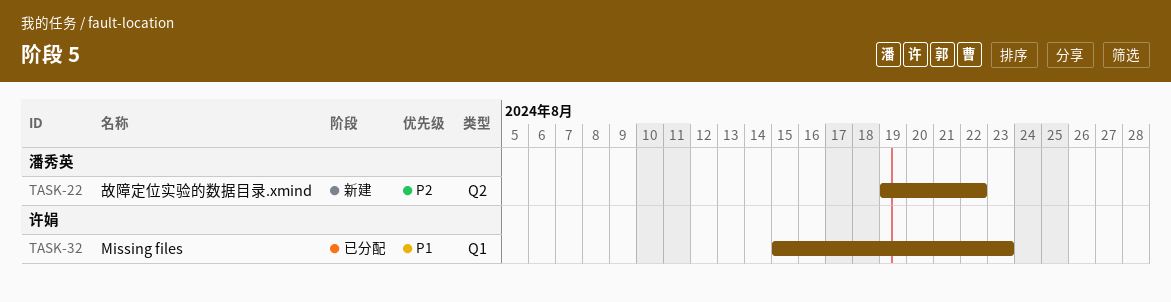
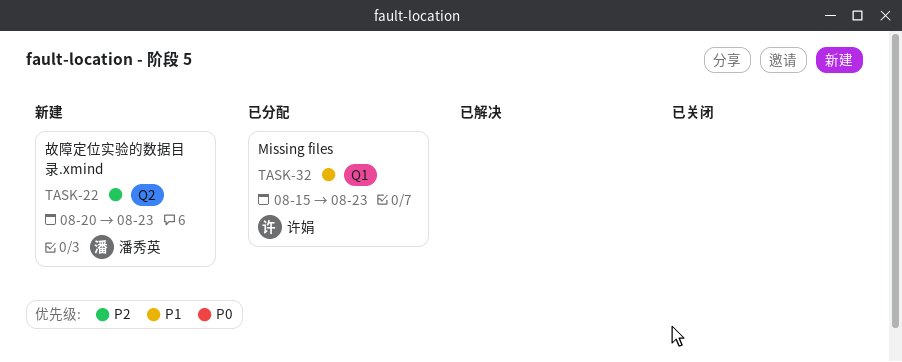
TASK-22, start: Aug 19 -> Aug 20
TASK-22, due: Aug 22 -> Aug 23

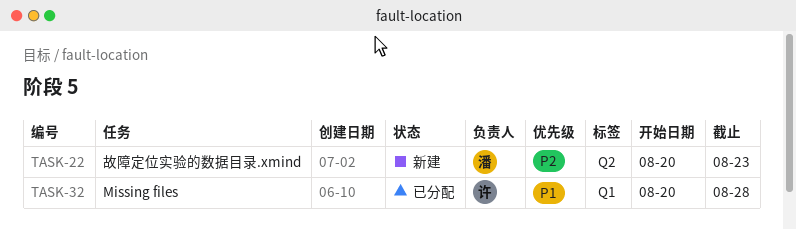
TASK-32, start: Aug 15 -> Aug 20
TASK-32, due: Aug 23 -> Aug 28

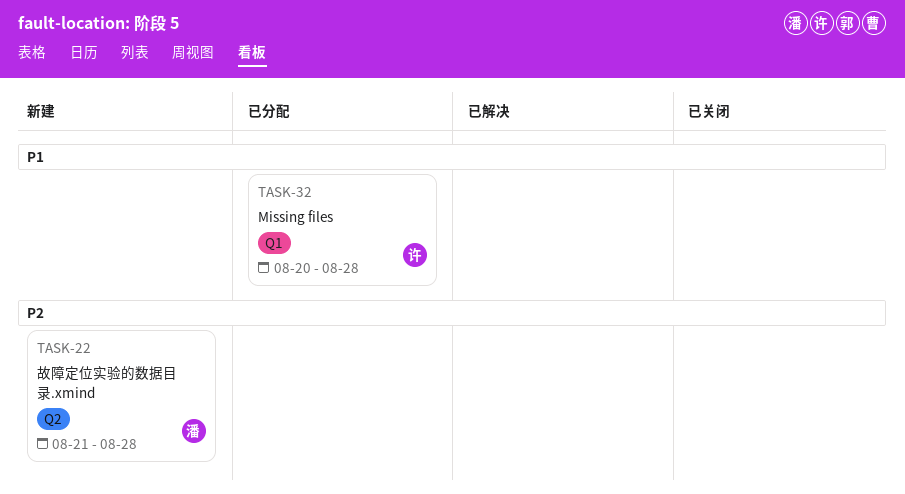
TASK-22, start: Aug 20 -> Aug 21
TASK-22, due: Aug 23 -> Aug 28

